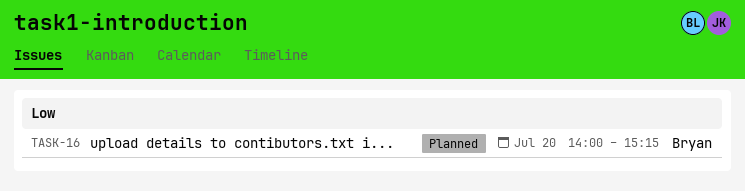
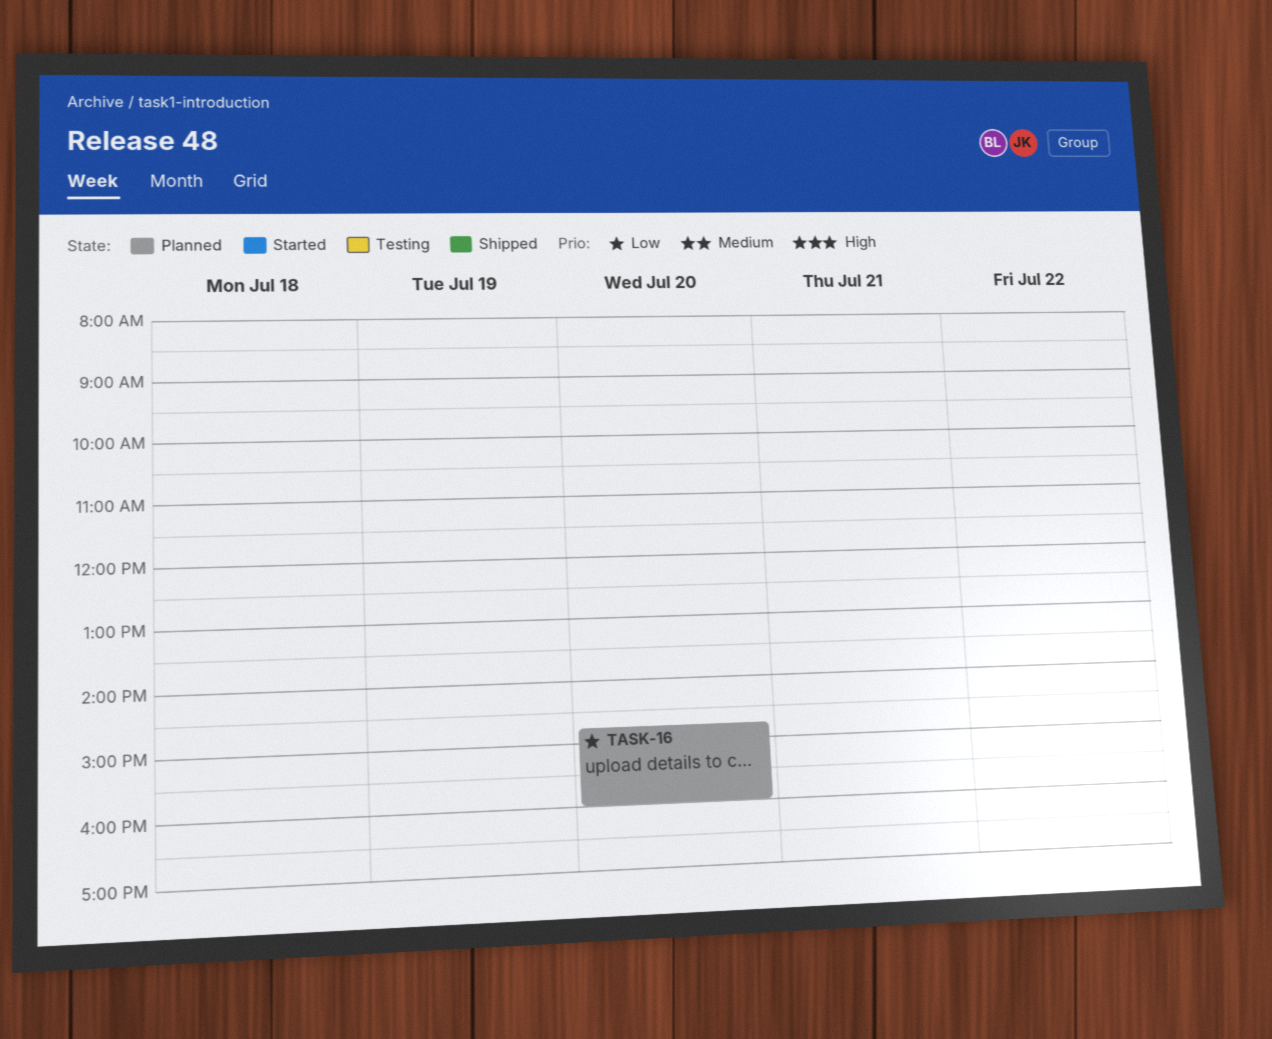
TASK-16, begins: 14:00 -> 14:45
TASK-16, ends: 15:15 -> 16:00

